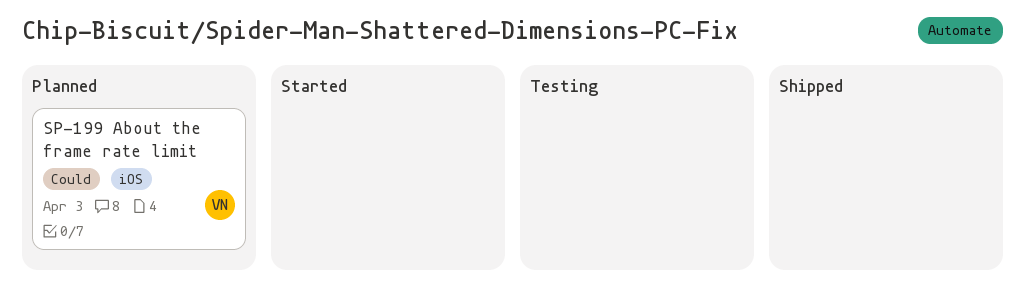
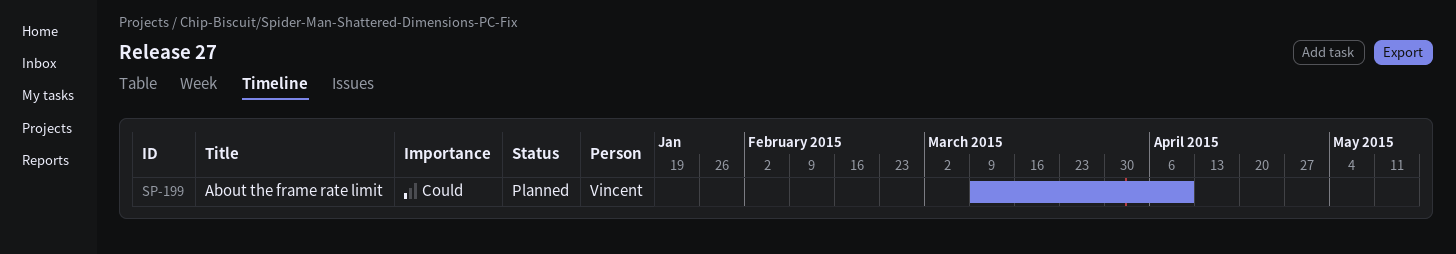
SP-199, due: Apr 3 -> Apr 10

